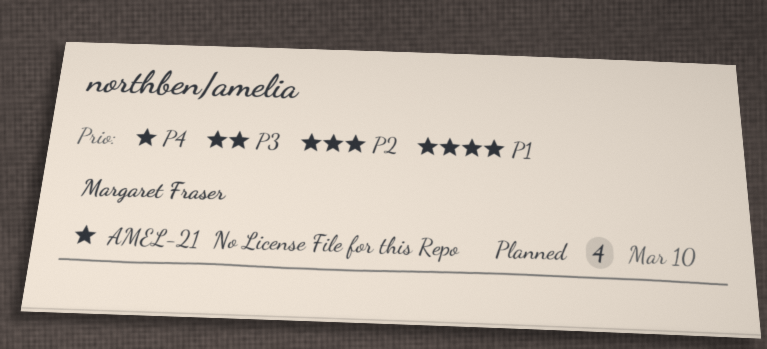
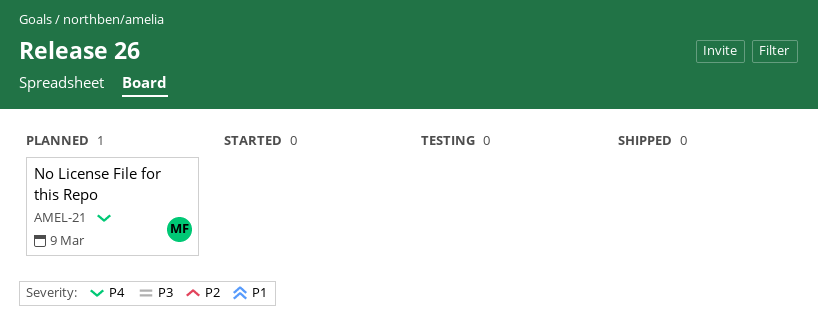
AMEL-21, due: Mar 10 -> Mar 9

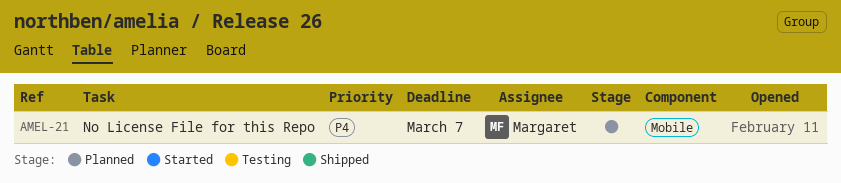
AMEL-21, due: Mar 9 -> Mar 7

